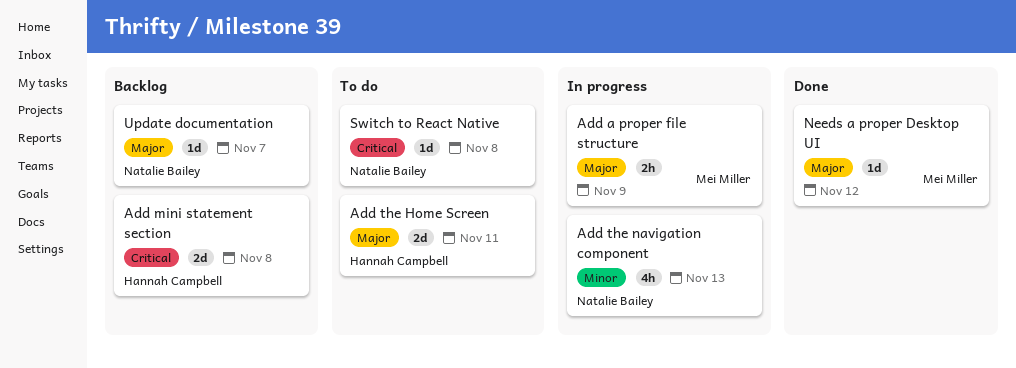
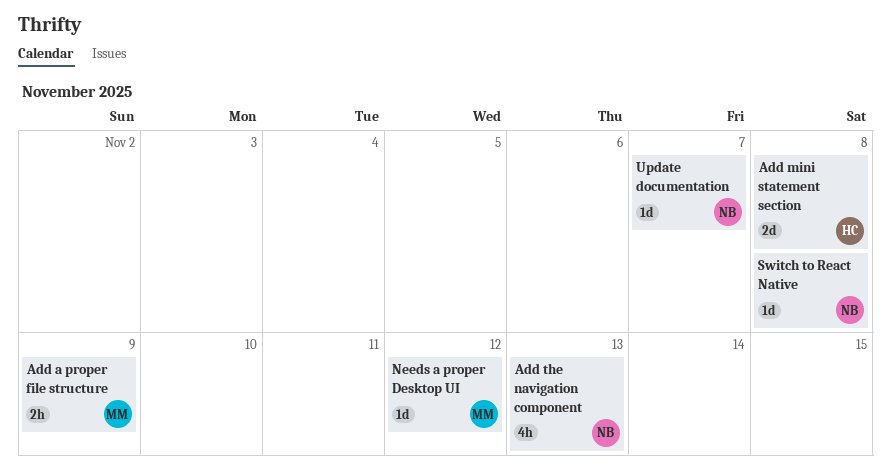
Add the Home Screen: present -> none

